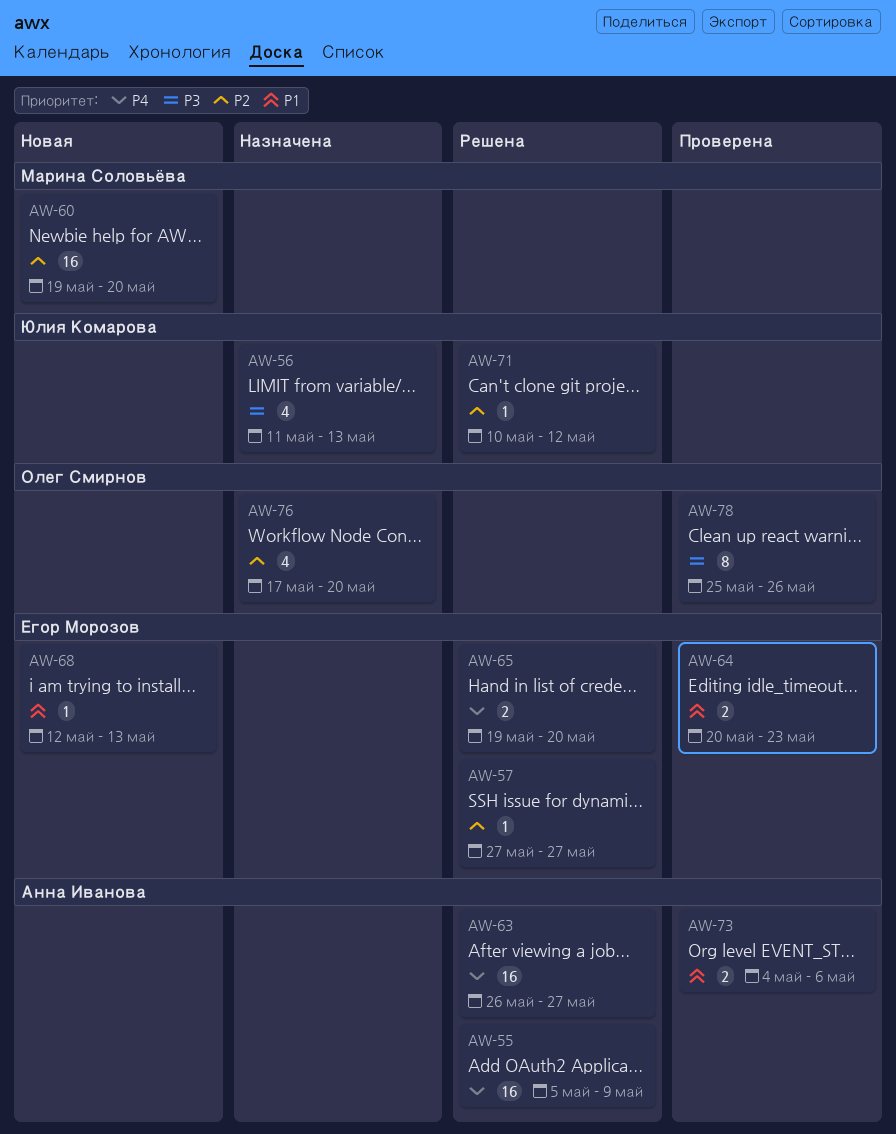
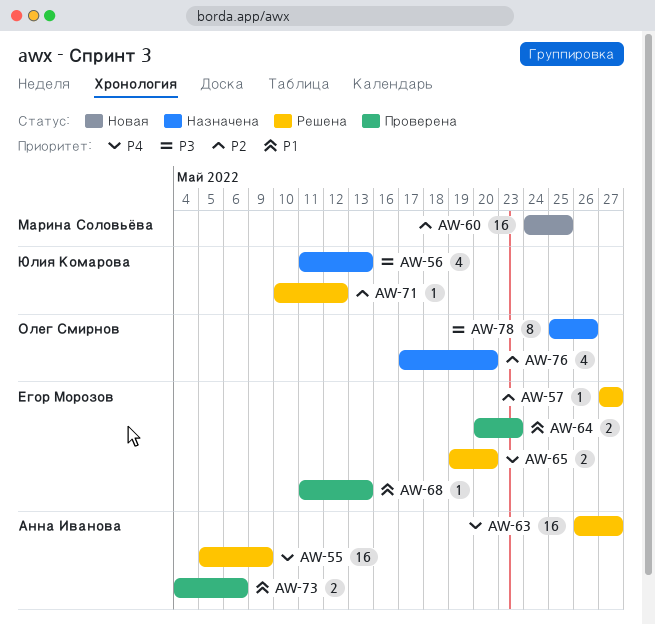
AW-60, start: May 19 -> May 24
AW-60, due: May 20 -> May 25
AW-68, status: Новая -> Проверена
AW-68, start: May 12 -> May 11
AW-78, status: Проверена -> Назначена

